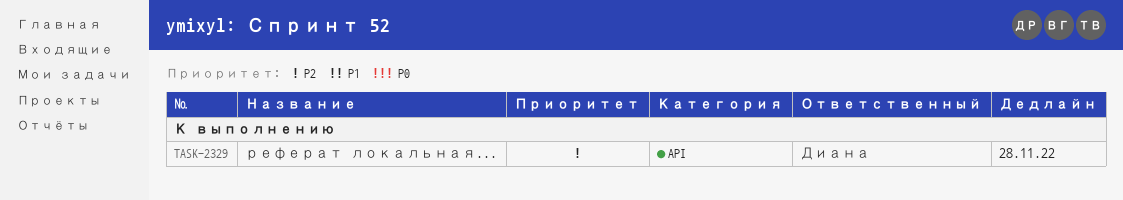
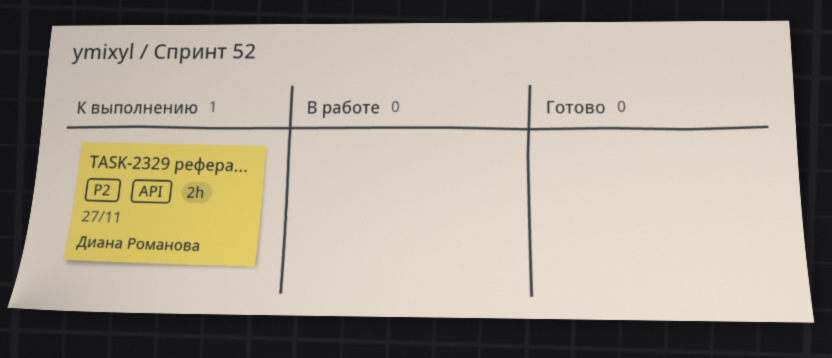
TASK-2329, due: Nov 28 -> Nov 27

